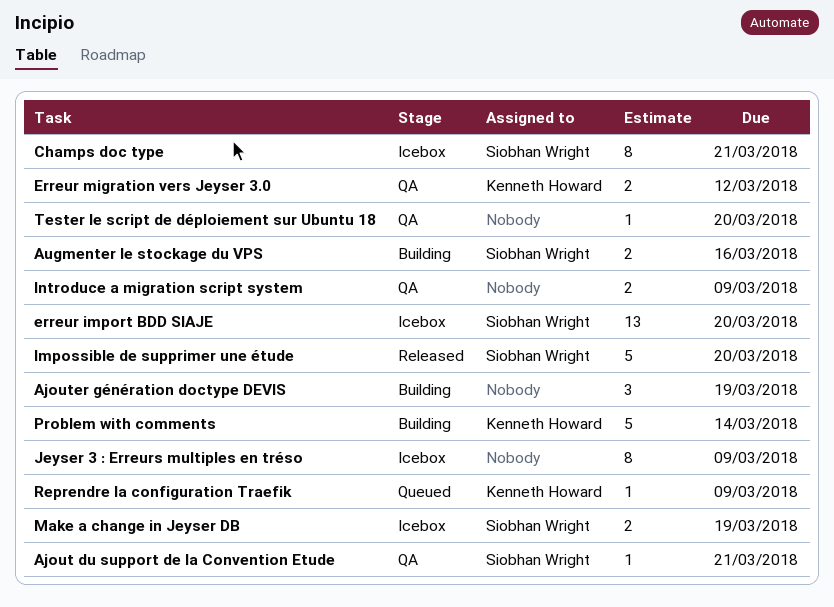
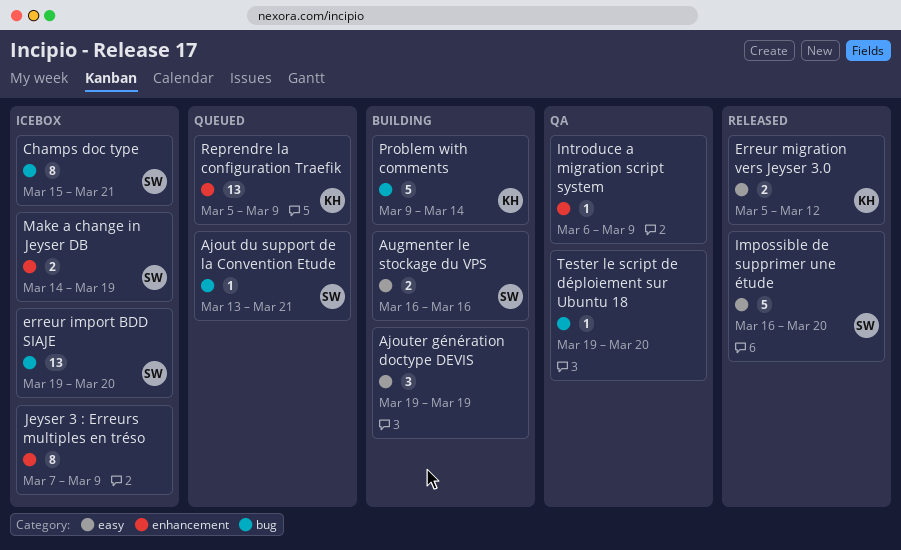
Ajout du support de la Convention Etude, status: QA -> Queued
Erreur migration vers Jeyser 3.0, status: QA -> Released
Introduce a migration script system, estimate: 2 -> 1
Reprendre la configuration Traefik, estimate: 1 -> 13

